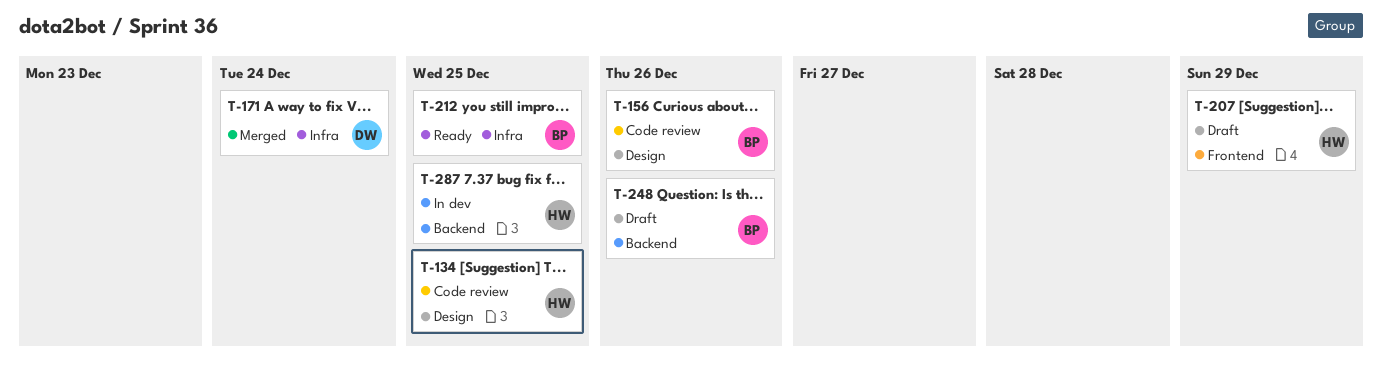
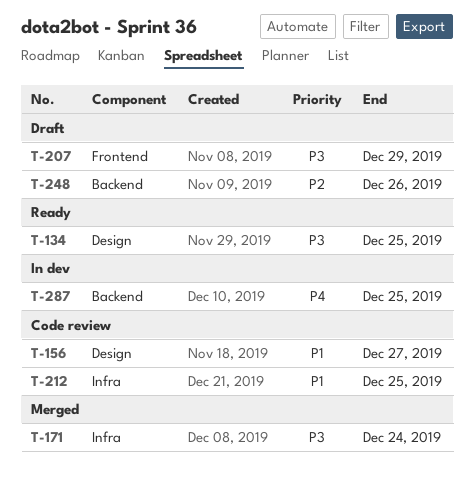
T-134, status: Code review -> Ready
T-156, due: Dec 26 -> Dec 27
T-212, status: Ready -> Code review

